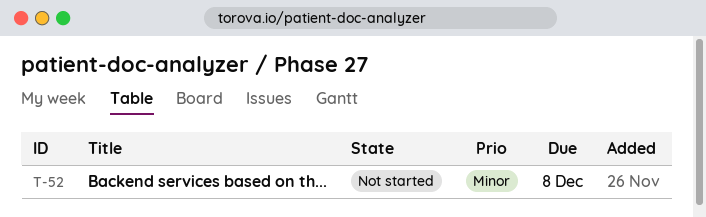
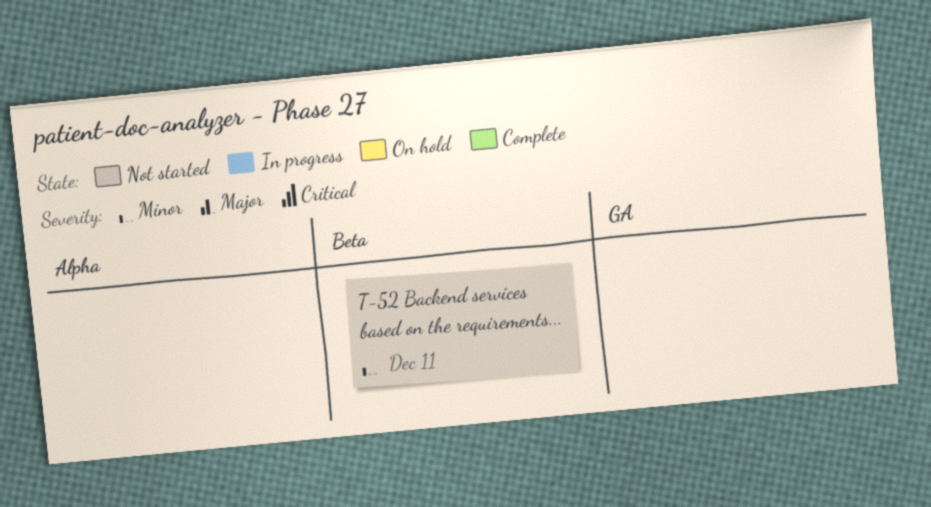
T-52, due: Dec 8 -> Dec 11

